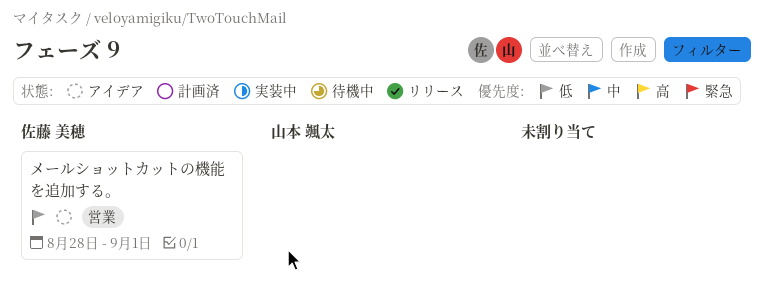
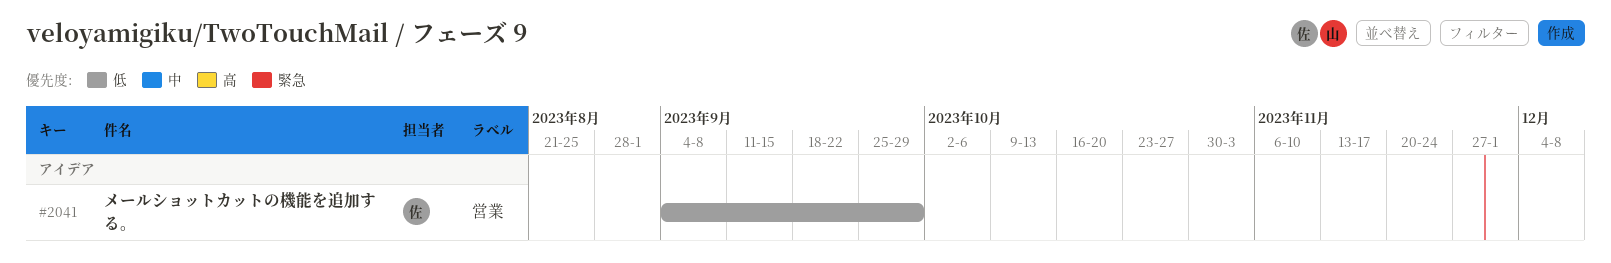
メールショットカットの機能を追加する。, start: Aug 28 -> Sep 4
メールショットカットの機能を追加する。, due: Sep 1 -> Sep 29

